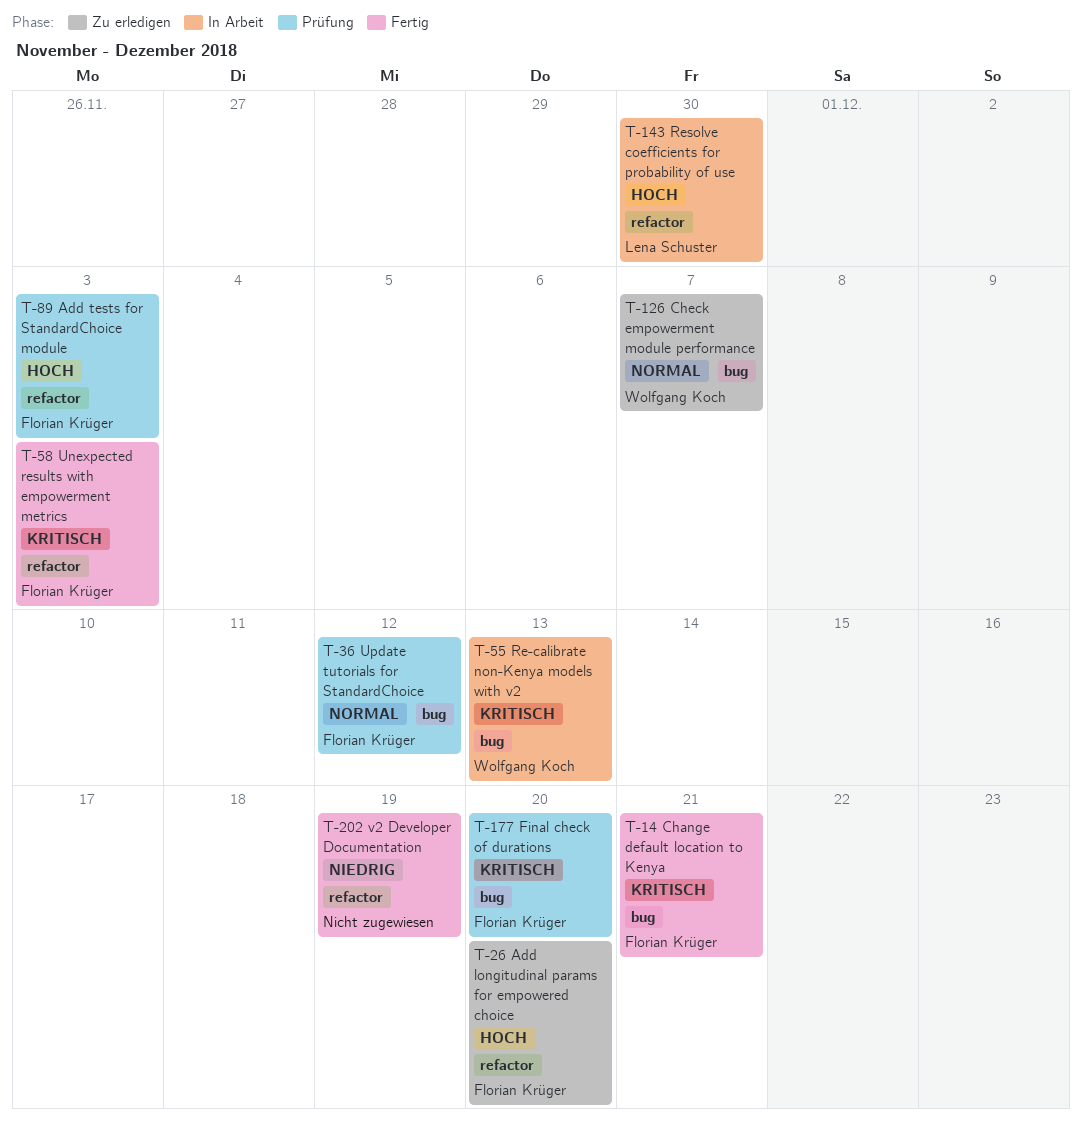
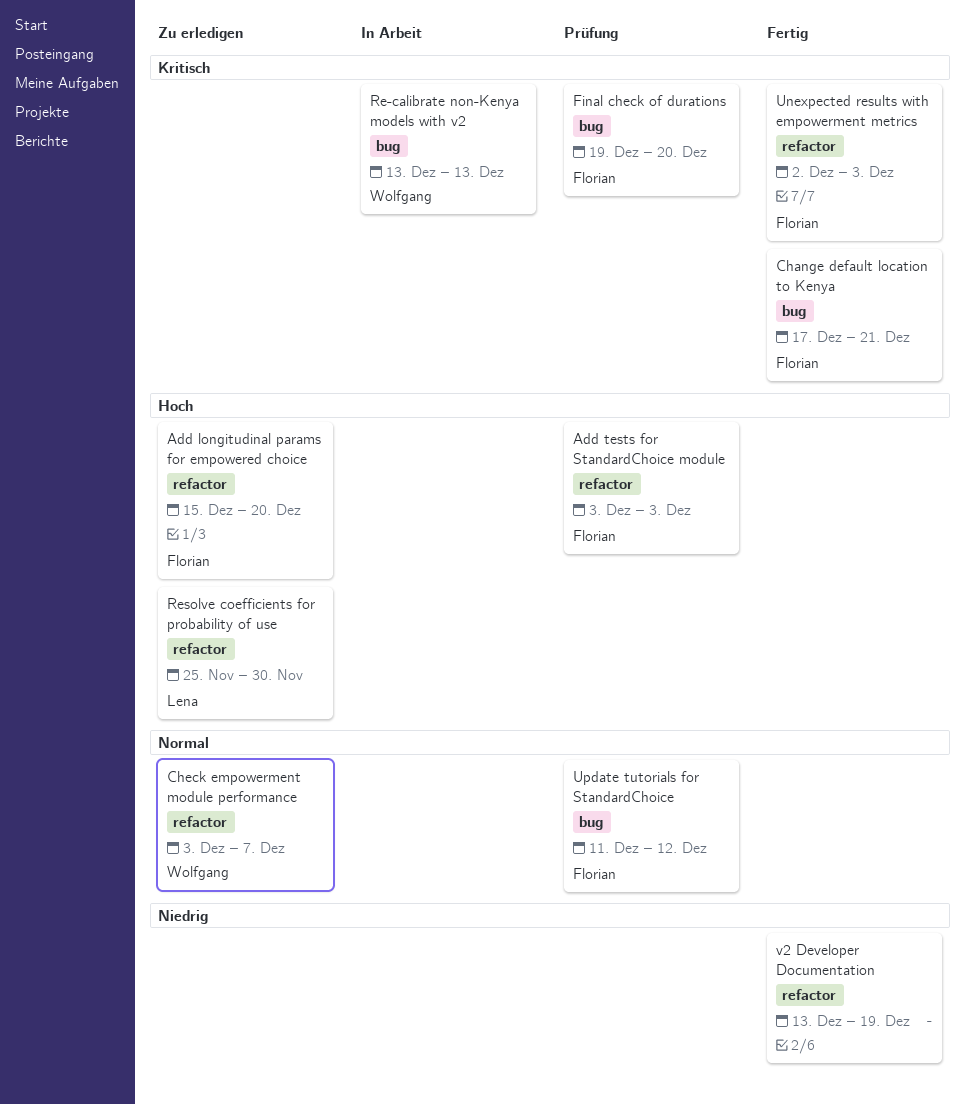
Check empowerment module performance, label: bug -> refactor
Resolve coefficients for probability of use, status: In Arbeit -> Zu erledigen

